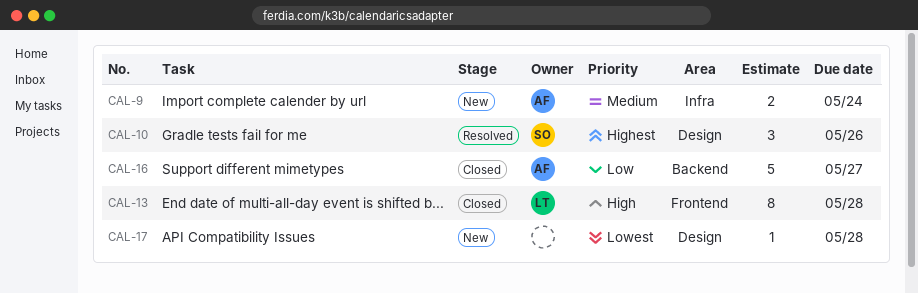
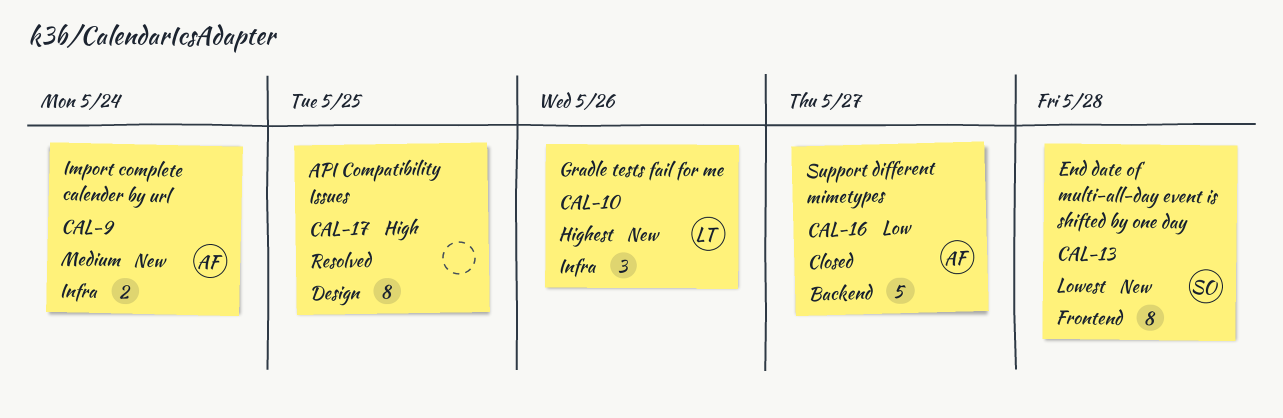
CAL-10, status: Resolved -> New
CAL-10, owner: SO -> LT
CAL-10, label: Design -> Infra
CAL-13, status: Closed -> New
CAL-13, owner: LT -> SO
CAL-13, priority: High -> Lowest
CAL-17, status: New -> Resolved
CAL-17, priority: Lowest -> High
CAL-17, estimate: 1 -> 8
CAL-17, due: May 28 -> May 25

